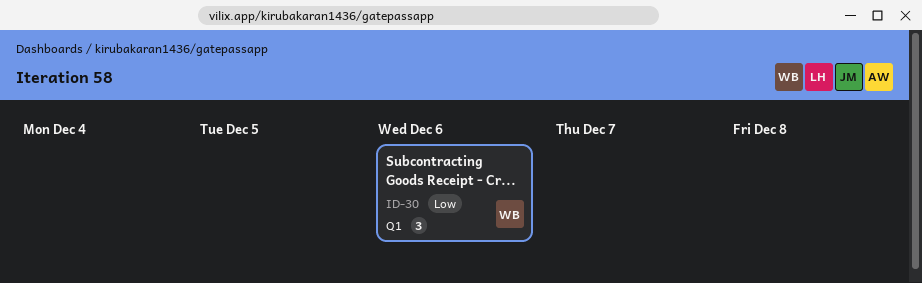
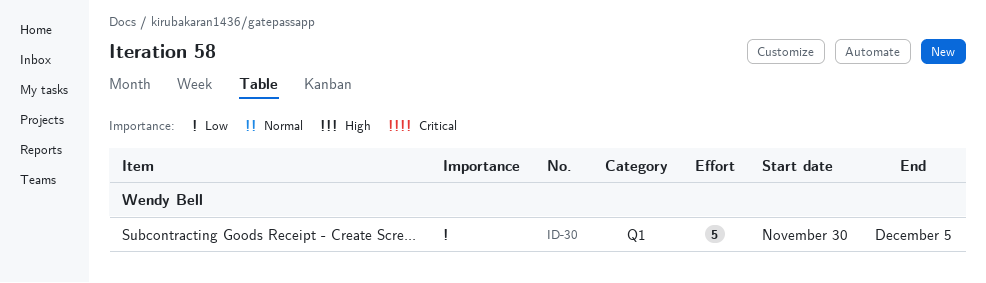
ID-30, estimate: 3 -> 5
ID-30, due: Dec 6 -> Dec 5

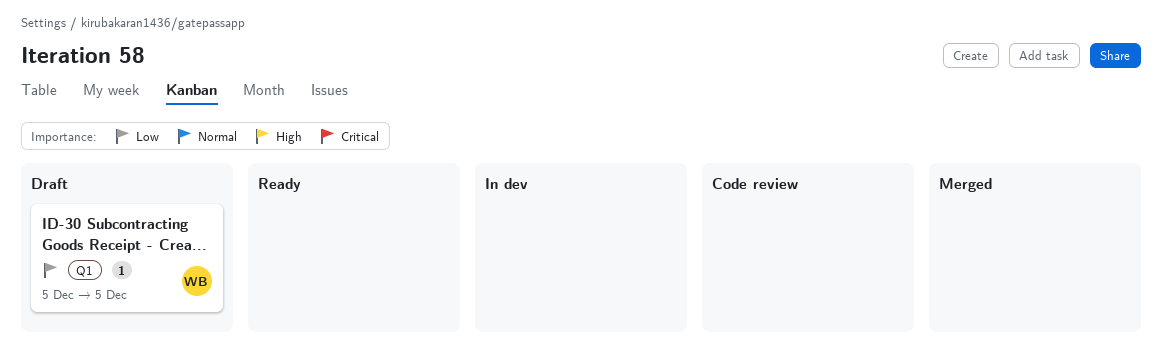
ID-30, estimate: 5 -> 1
ID-30, start: Nov 30 -> Dec 5

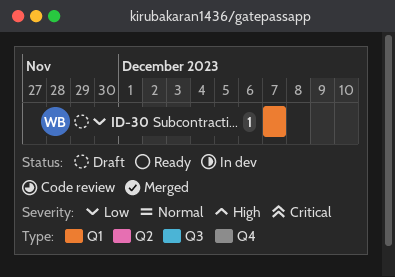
ID-30, start: Dec 5 -> Dec 7
ID-30, due: Dec 5 -> Dec 7

